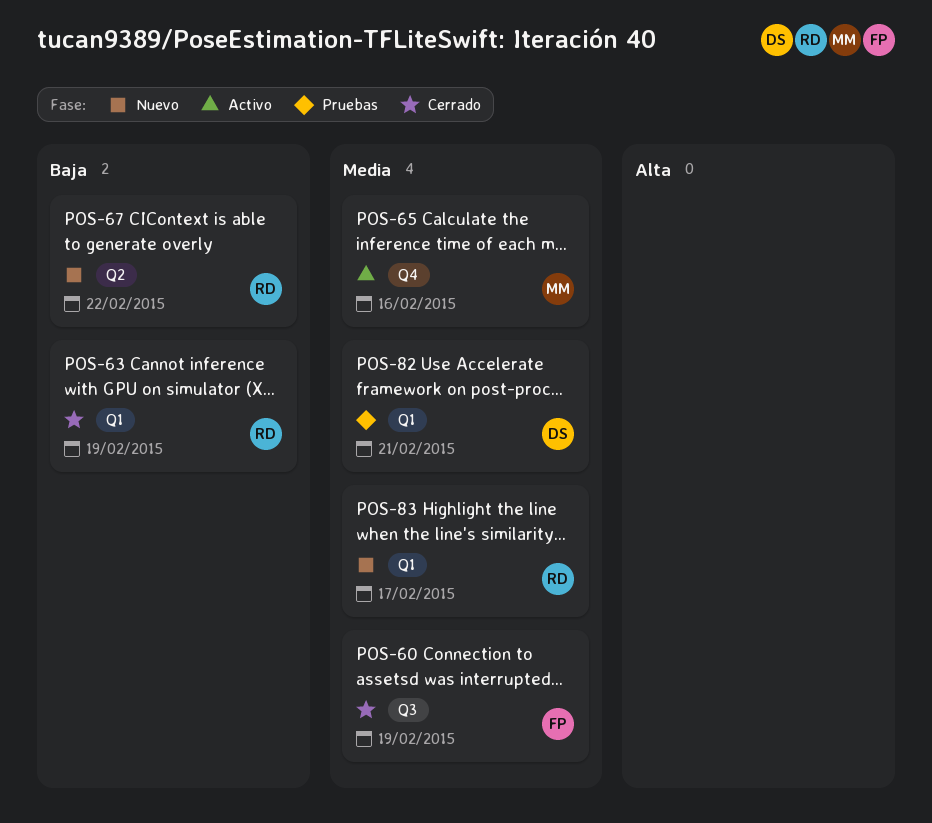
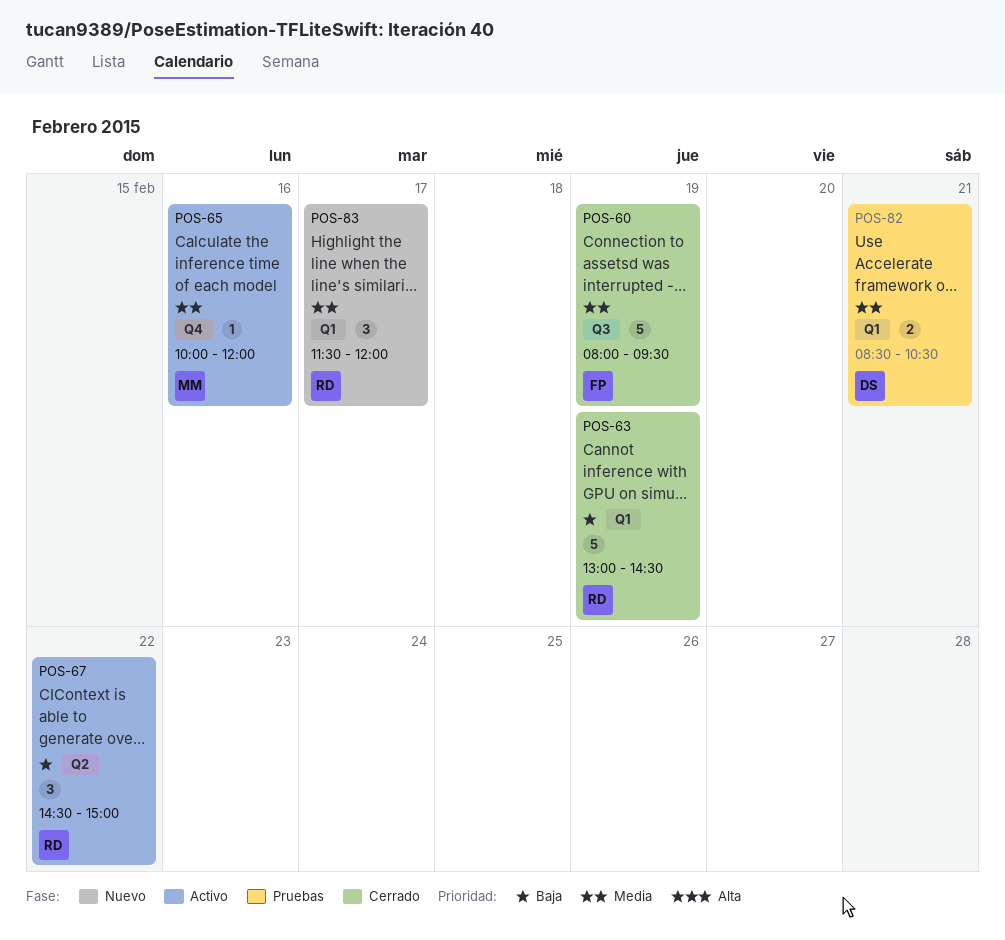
POS-67, status: Nuevo -> Activo

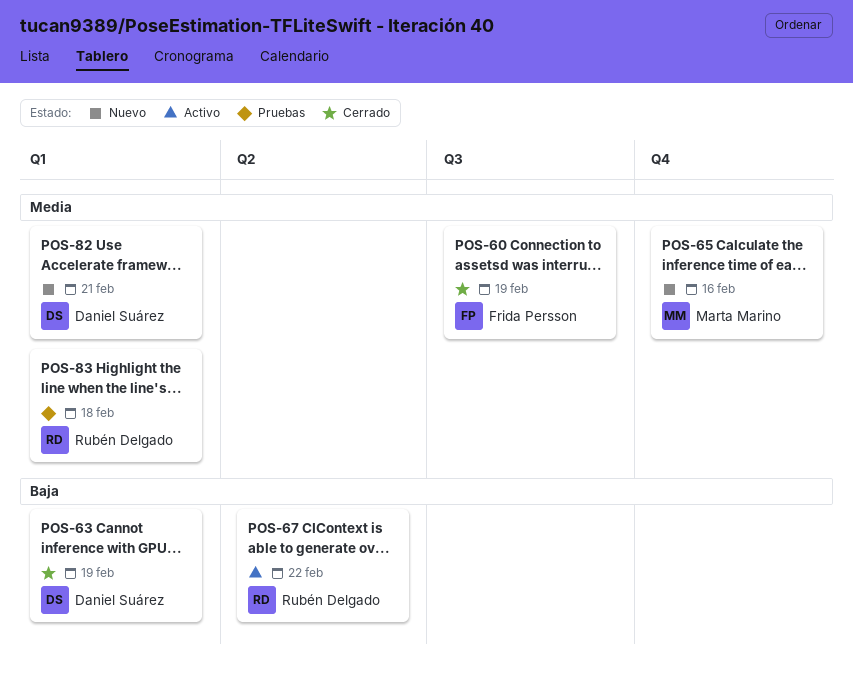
POS-63, owner: Rubén Delgado -> Daniel Suárez
POS-65, status: Activo -> Nuevo
POS-82, status: Pruebas -> Nuevo
POS-83, status: Nuevo -> Pruebas
POS-83, day: Feb 17 -> Feb 18

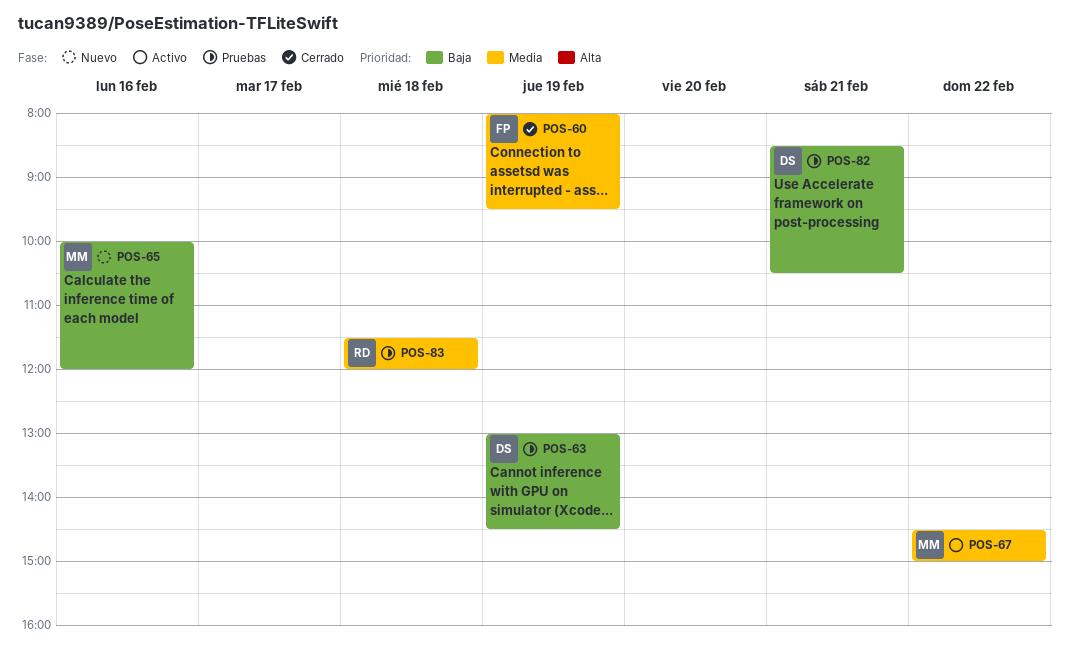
POS-63, status: Cerrado -> Pruebas
POS-65, priority: Media -> Baja
POS-67, owner: Rubén Delgado -> Marta Marino
POS-67, priority: Baja -> Media
POS-82, status: Nuevo -> Pruebas
POS-82, priority: Media -> Baja

